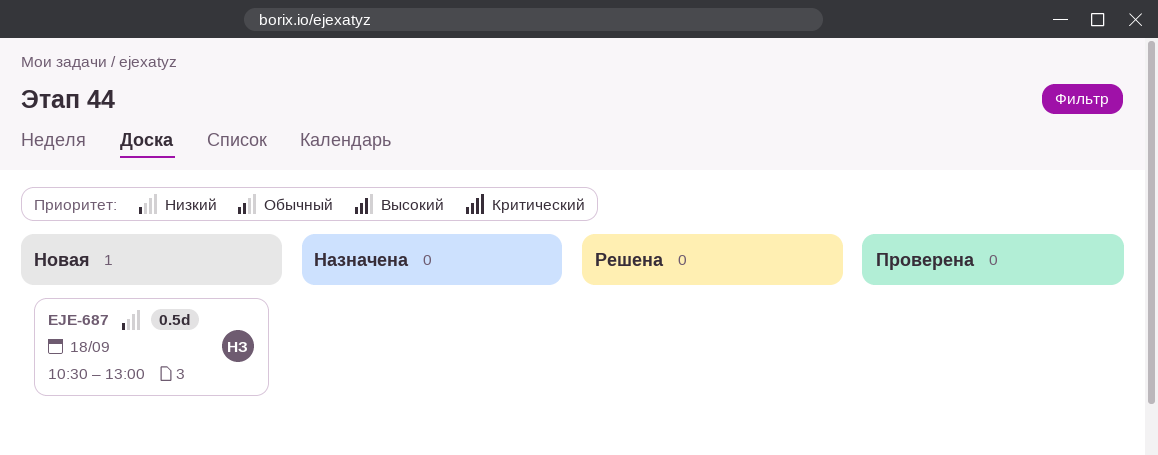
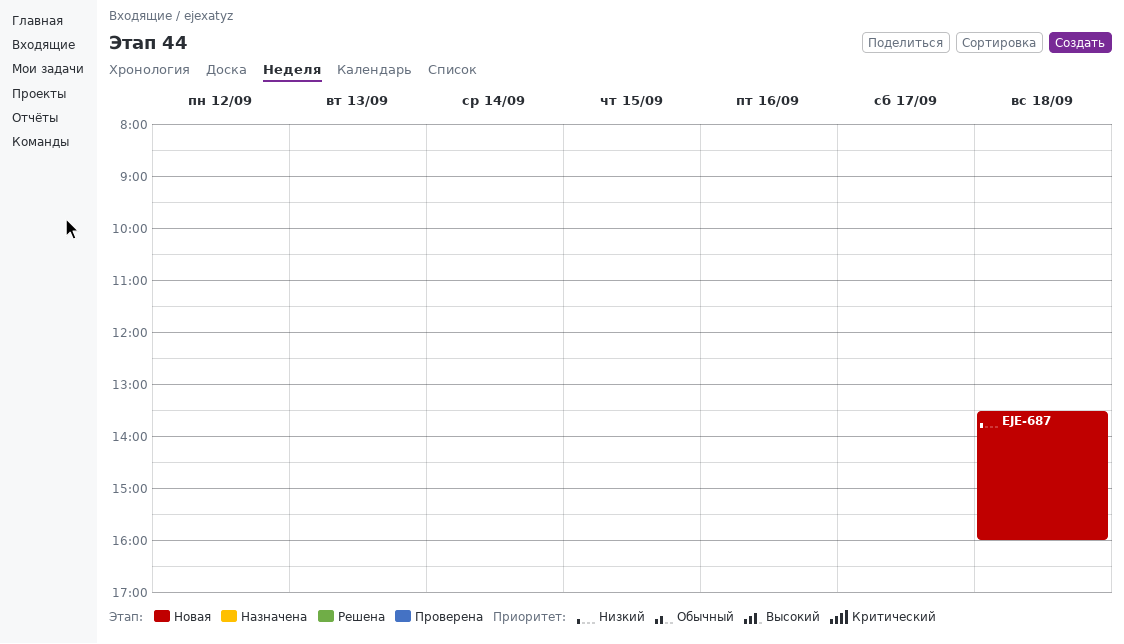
EJE-687, begins: 10:30 -> 13:30
EJE-687, ends: 13:00 -> 16:00

